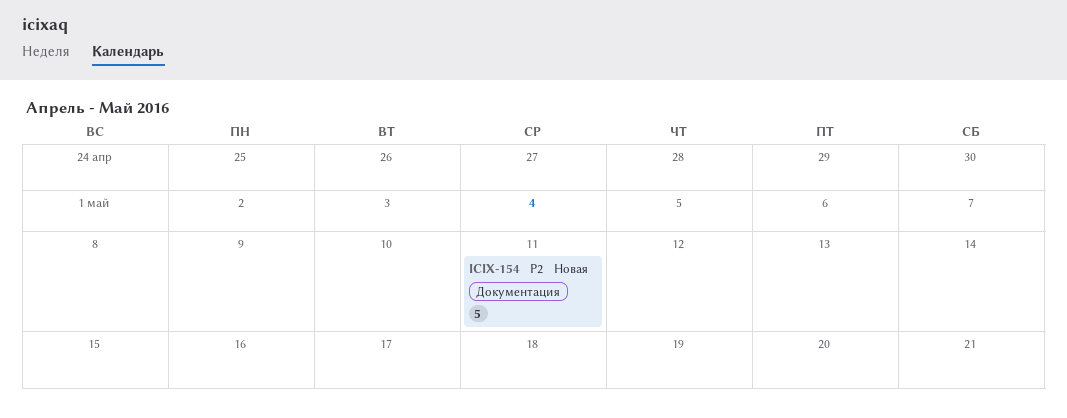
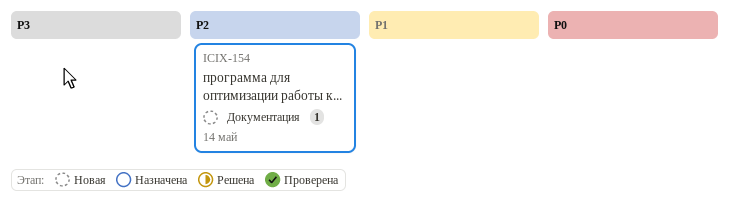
ICIX-154, estimate: 5 -> 1
ICIX-154, due: May 11 -> May 14

